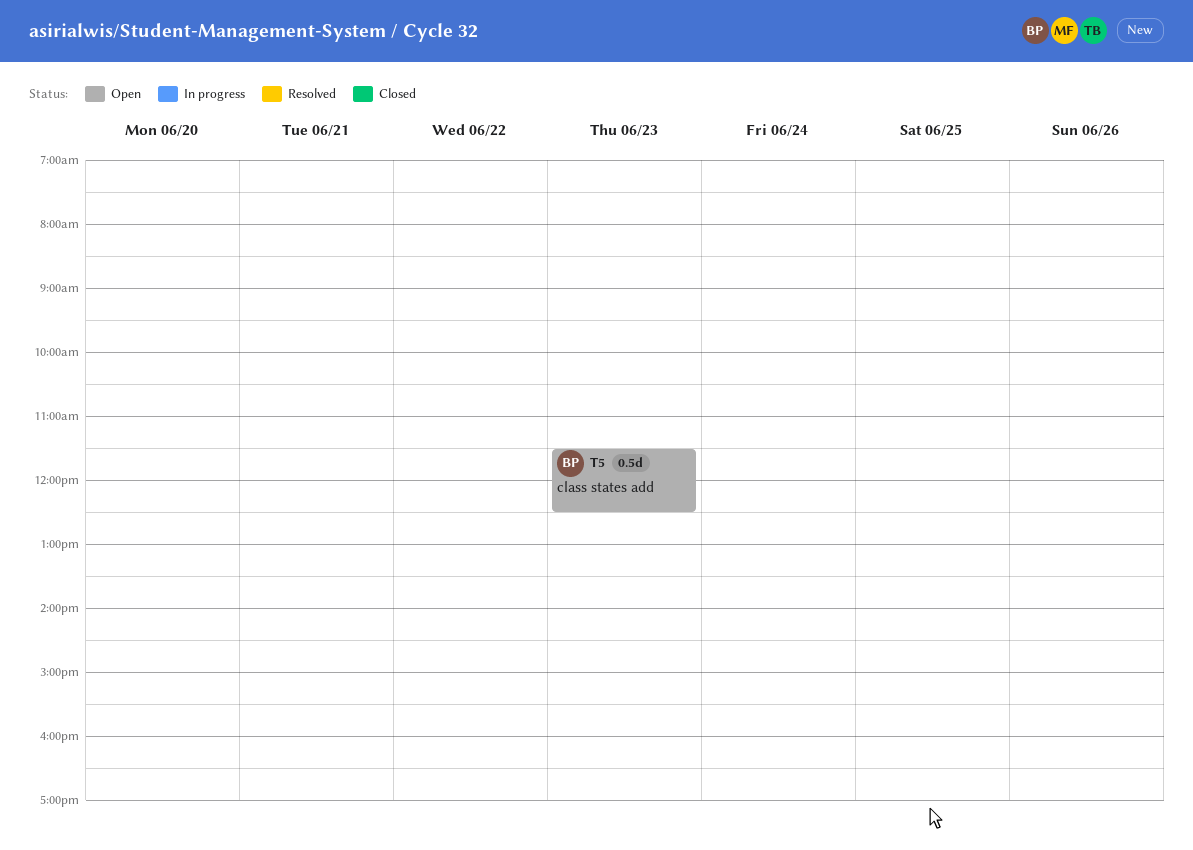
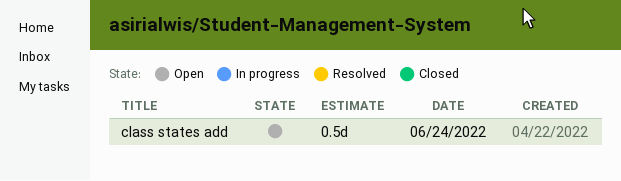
class states add, day: Jun 23 -> Jun 24

